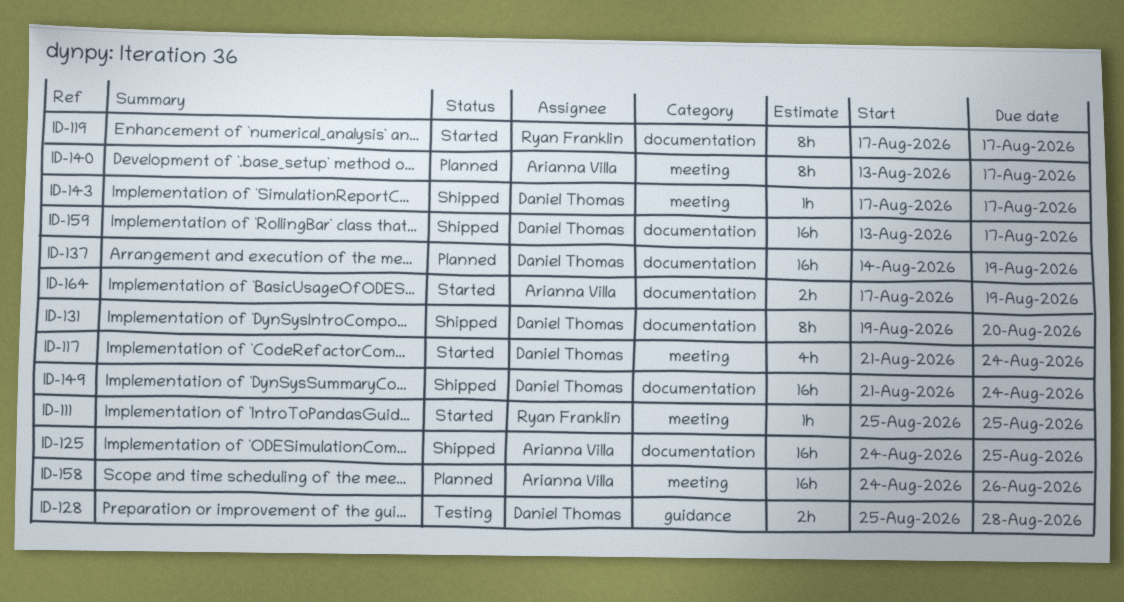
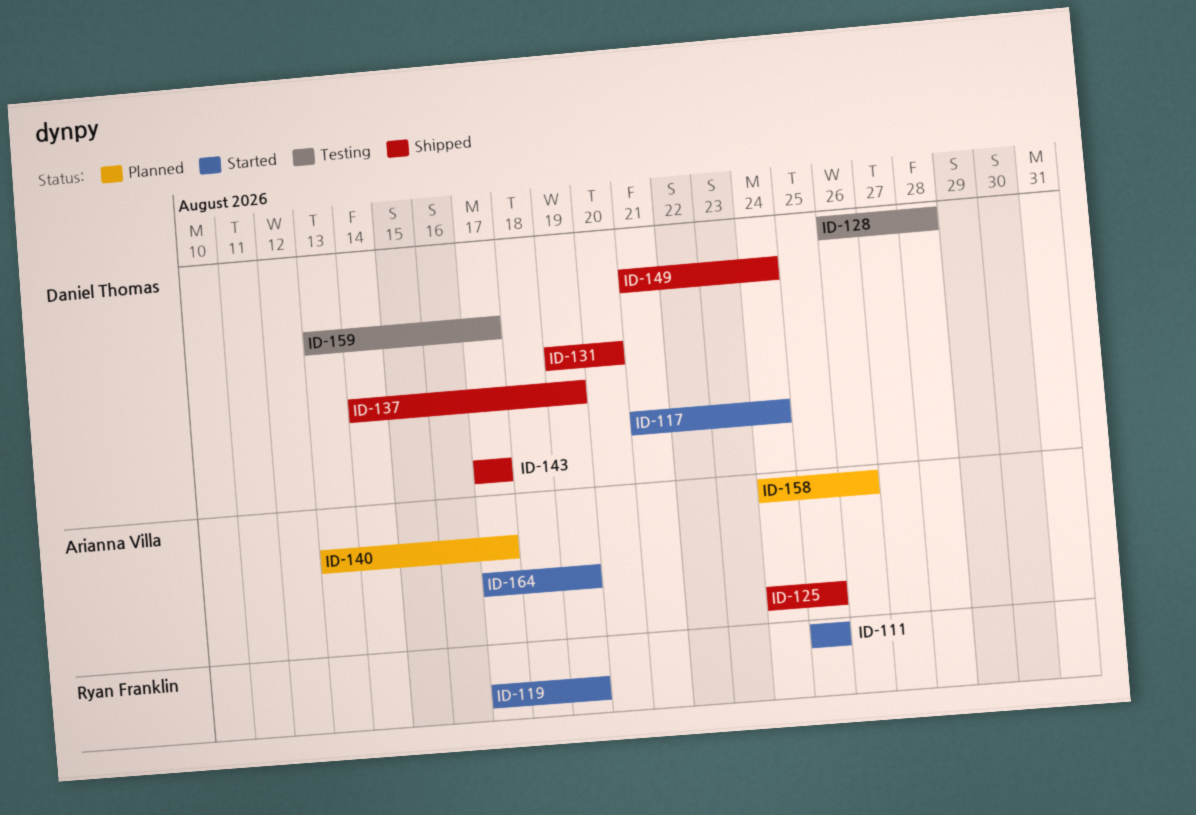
ID-119, due: Aug 17 -> Aug 19
ID-128, start: Aug 25 -> Aug 26
ID-137, status: Planned -> Shipped
ID-159, status: Shipped -> Testing

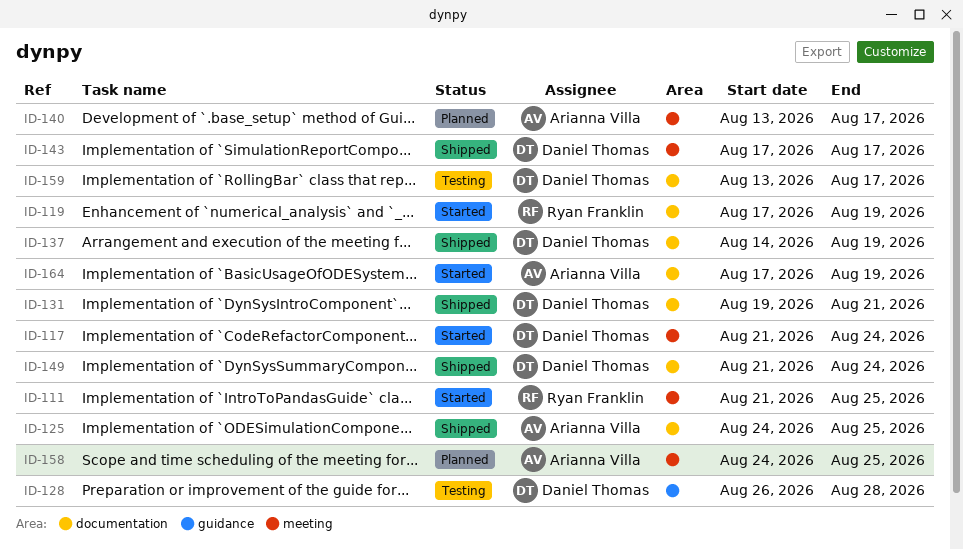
ID-111, start: Aug 25 -> Aug 21
ID-131, due: Aug 20 -> Aug 21
ID-158, due: Aug 26 -> Aug 25

